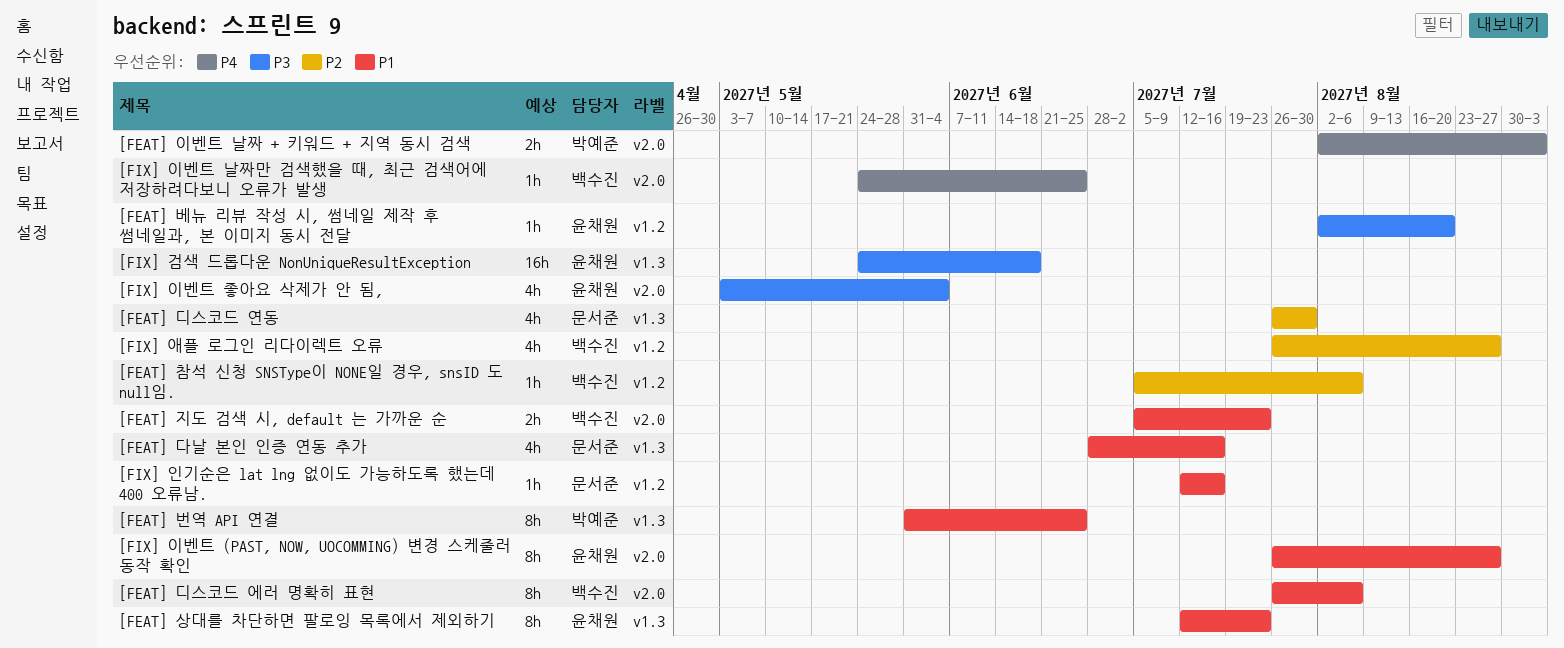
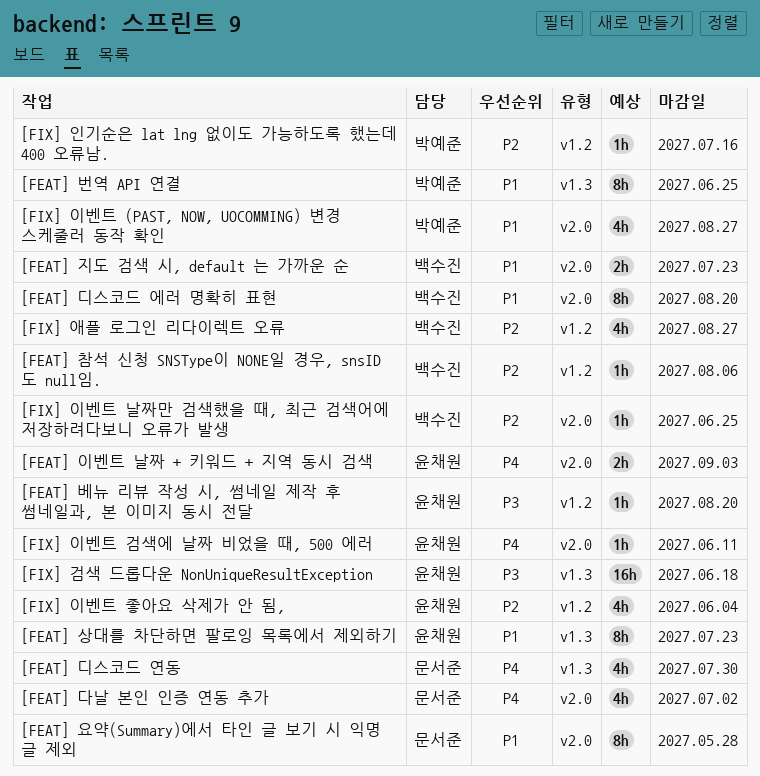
[FEAT] 다날 본인 인증 연동 추가, priority: P1 -> P4
[FEAT] 다날 본인 인증 연동 추가, label: v1.3 -> v2.0
[FEAT] 다날 본인 인증 연동 추가, due: Jul 16 -> Jul 2
[FEAT] 디스코드 에러 명확히 표현, due: Aug 6 -> Aug 20
[FEAT] 디스코드 연동, priority: P2 -> P4
[FEAT] 요약(Summary)에서 타인 글 보기 시 익명 글 제외: none -> present
[FEAT] 이벤트 날짜 + 키워드 + 지역 동시 검색, owner: 박예준 -> 윤채원
[FIX] 이벤트 (PAST, NOW, UOCOMMING) 변경 스케줄러 동작 확인, owner: 윤채원 -> 박예준
[FIX] 이벤트 (PAST, NOW, UOCOMMING) 변경 스케줄러 동작 확인, estimate: 8h -> 4h
[FIX] 이벤트 검색에 날짜 비었을 때, 500 에러: none -> present
[FIX] 이벤트 날짜만 검색했을 때, 최근 검색어에 저장하려다보니 오류가 발생, priority: P4 -> P2
[FIX] 이벤트 좋아요 삭제가 안 됨,, priority: P3 -> P2
[FIX] 이벤트 좋아요 삭제가 안 됨,, label: v2.0 -> v1.2
[FIX] 인기순은 lat lng 없이도 가능하도록 했는데 400 오류남., owner: 문서준 -> 박예준
[FIX] 인기순은 lat lng 없이도 가능하도록 했는데 400 오류남., priority: P1 -> P2

